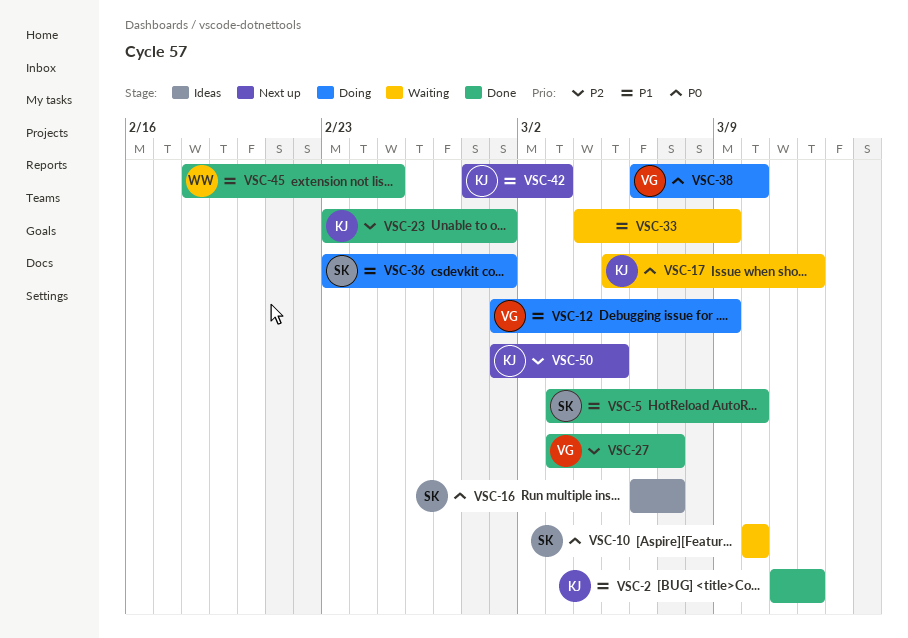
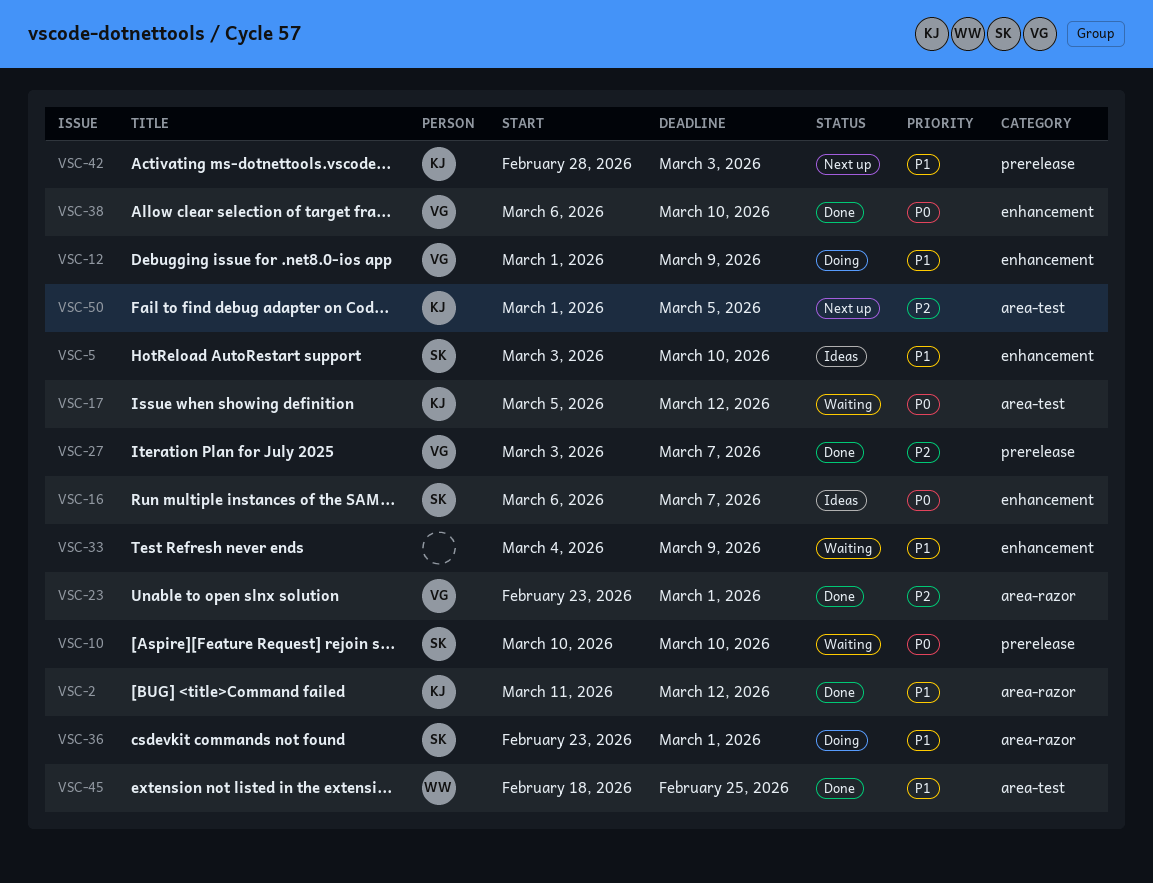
VSC-5, status: Done -> Ideas
VSC-23, owner: KJ -> VG
VSC-38, status: Doing -> Done

